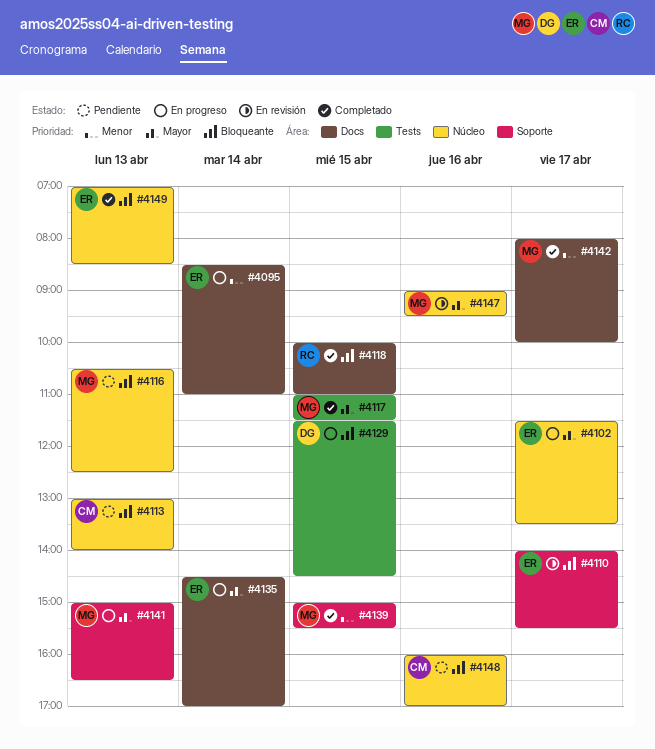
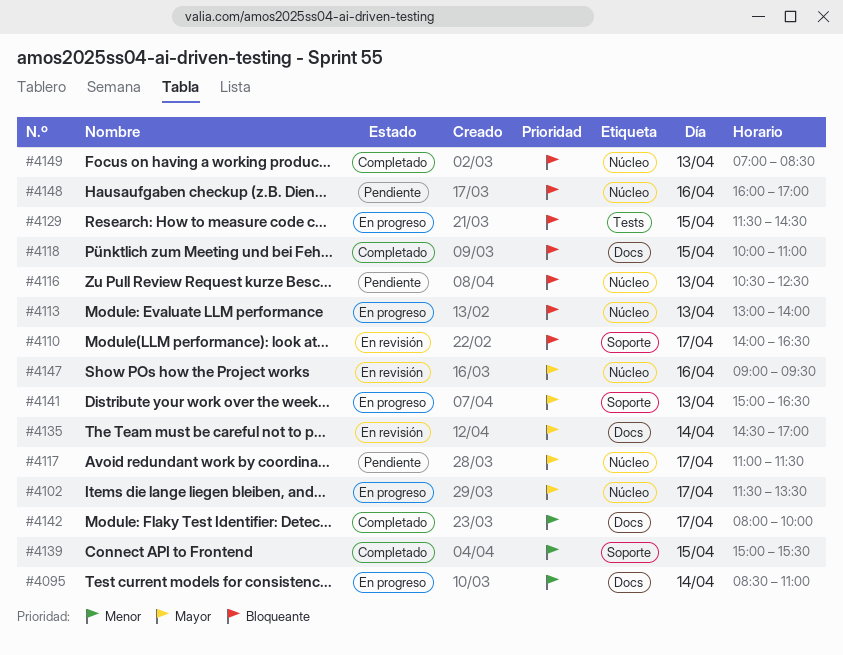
#4110, ends: 15:30 -> 16:30
#4113, status: Pendiente -> En progreso
#4117, status: Completado -> Pendiente
#4117, label: Tests -> Núcleo
#4117, day: Apr 15 -> Apr 17
#4135, status: En progreso -> En revisión

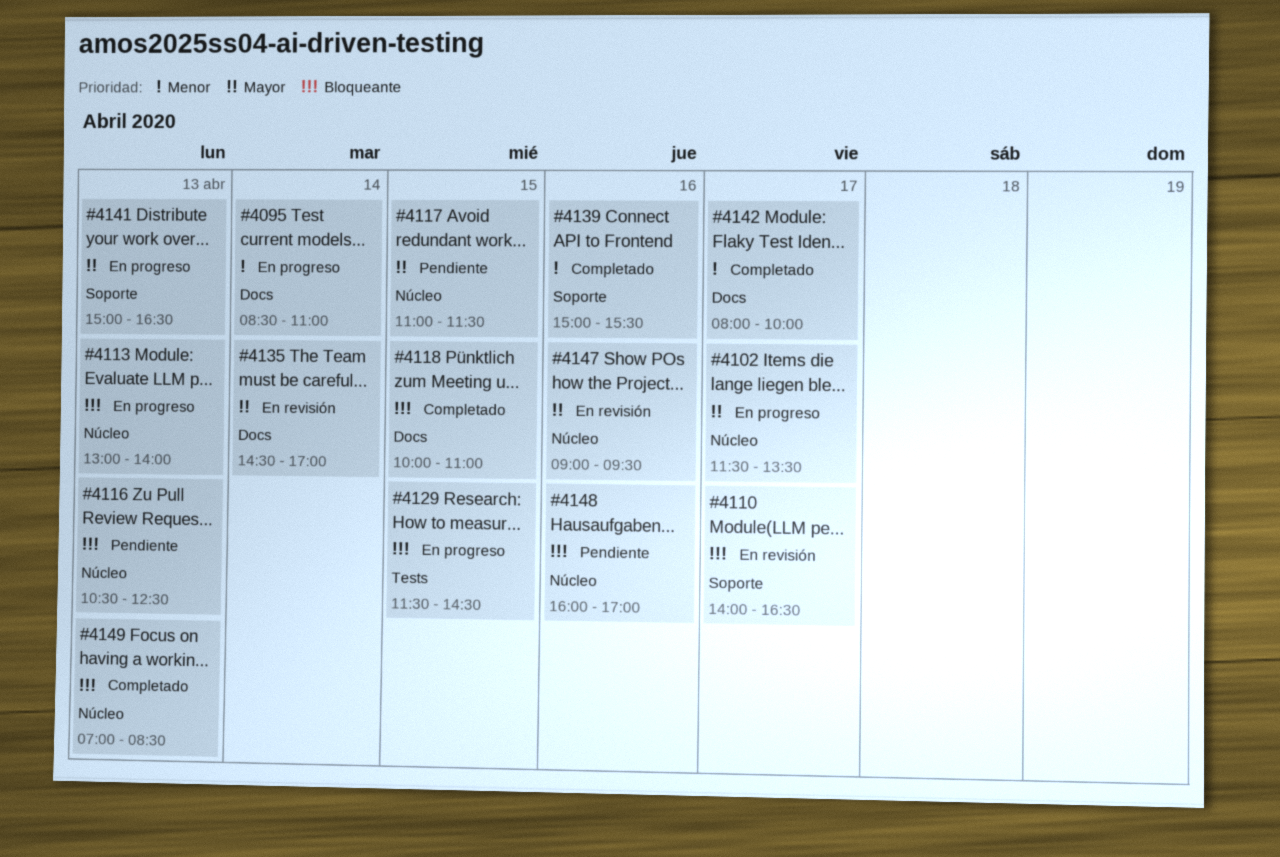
#4117, day: Apr 17 -> Apr 15
#4139, day: Apr 15 -> Apr 16

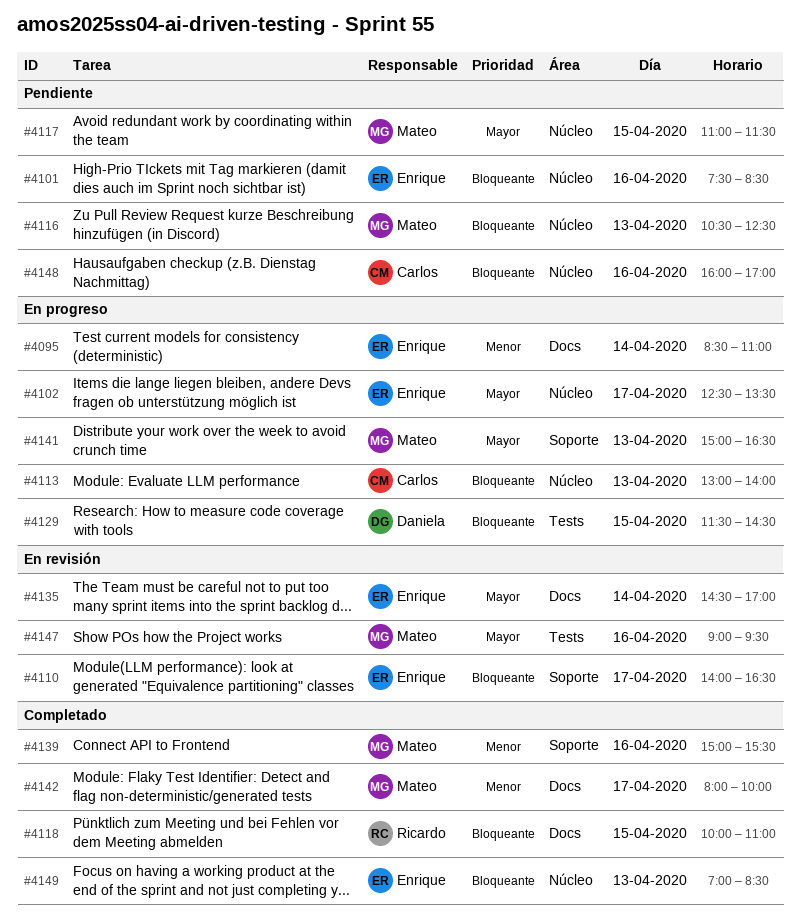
#4101: none -> present
#4102, begins: 11:30 -> 12:30
#4147, label: Núcleo -> Tests

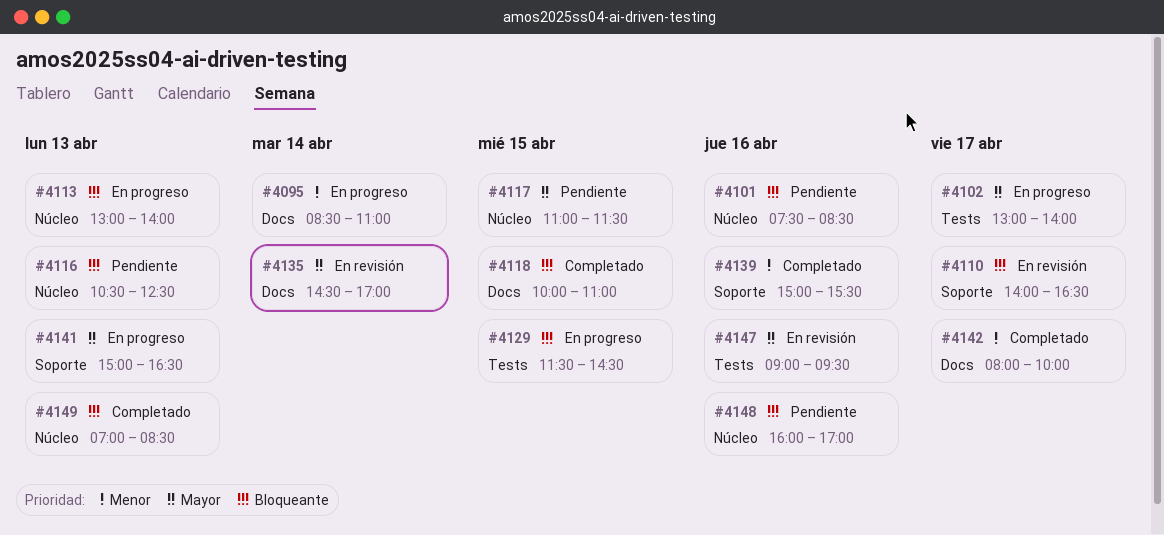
#4102, label: Núcleo -> Tests
#4102, begins: 12:30 -> 13:00
#4102, ends: 13:30 -> 14:00

